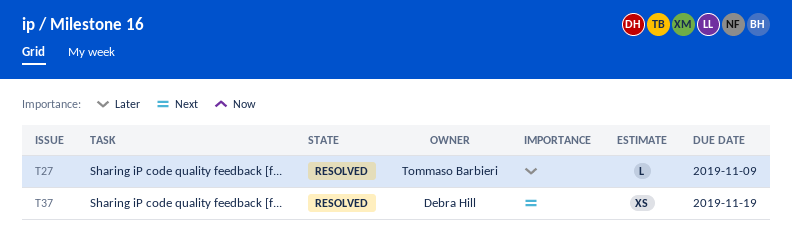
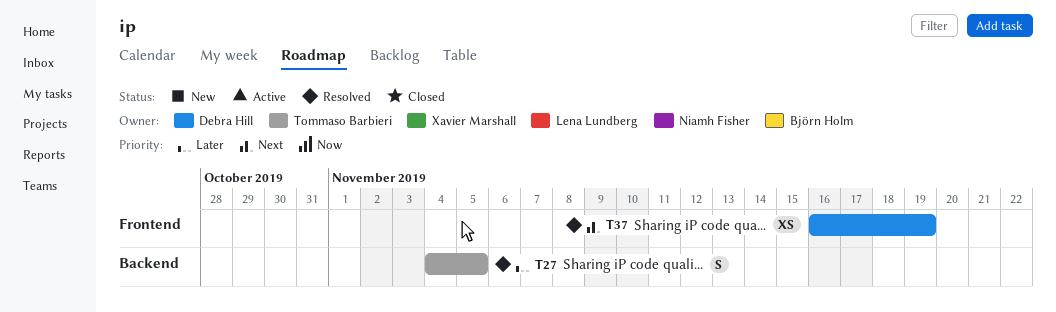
T27, estimate: L -> S
T27, due: Nov 9 -> Nov 5

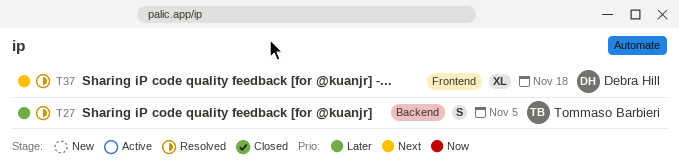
T37, estimate: XS -> XL
T37, due: Nov 19 -> Nov 18

